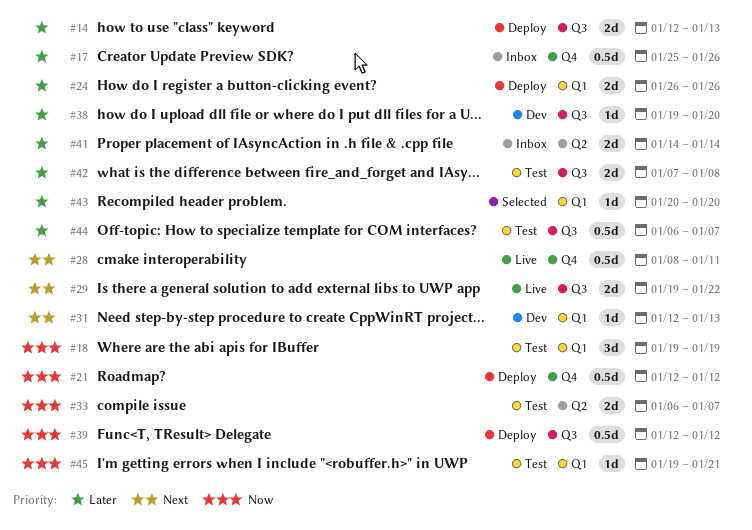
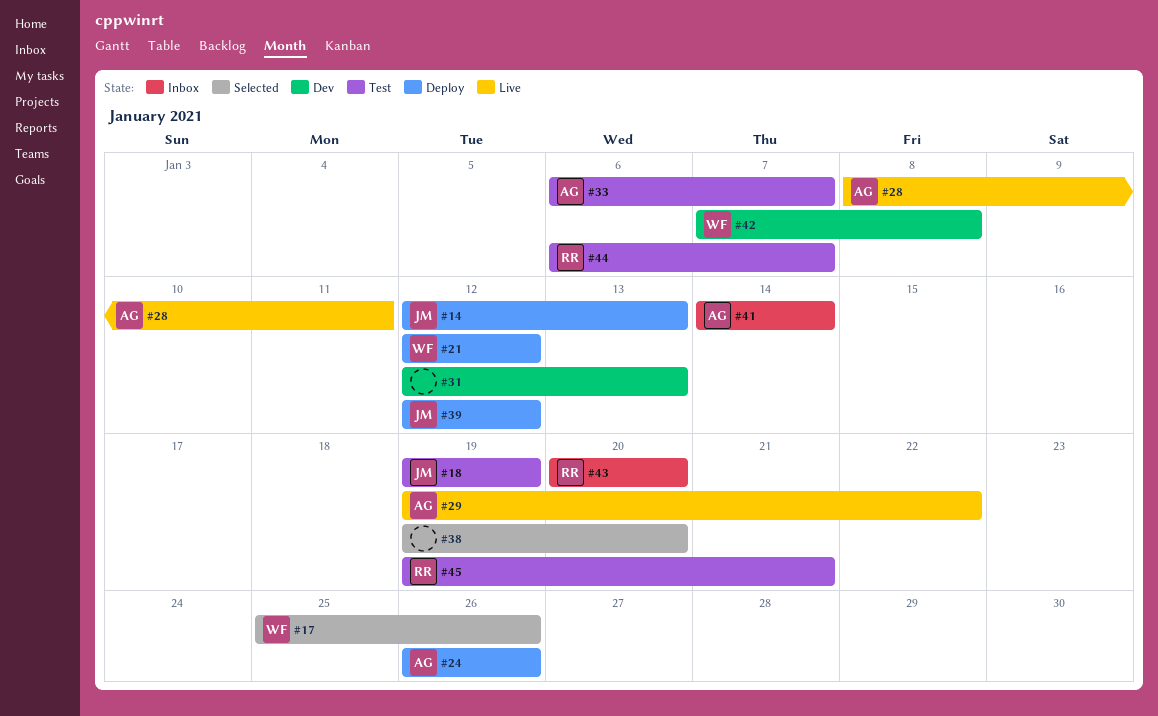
#17, status: Inbox -> Selected
#38, status: Dev -> Selected
#42, status: Test -> Dev
#43, status: Selected -> Inbox

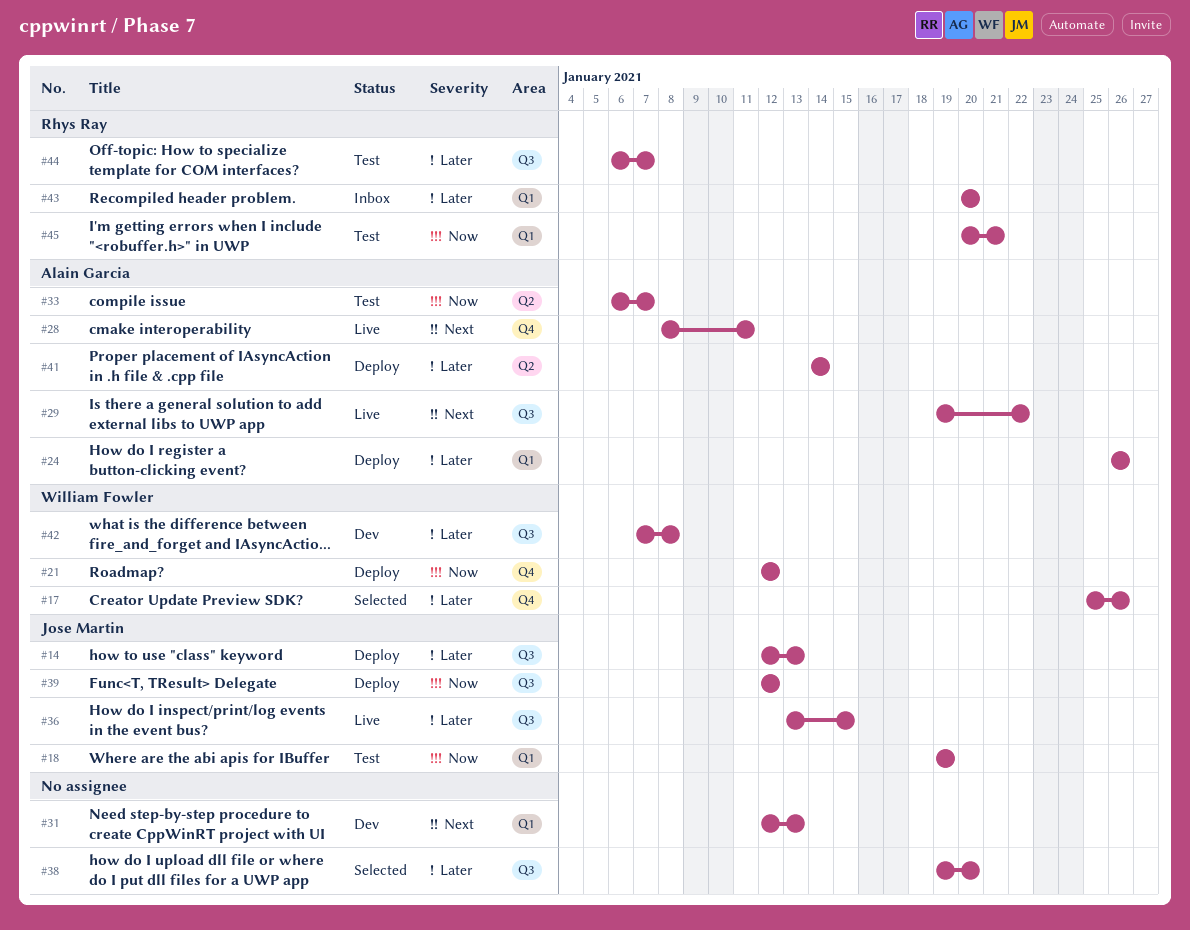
#36: none -> present
#41, status: Inbox -> Deploy
#45, start: Jan 19 -> Jan 20

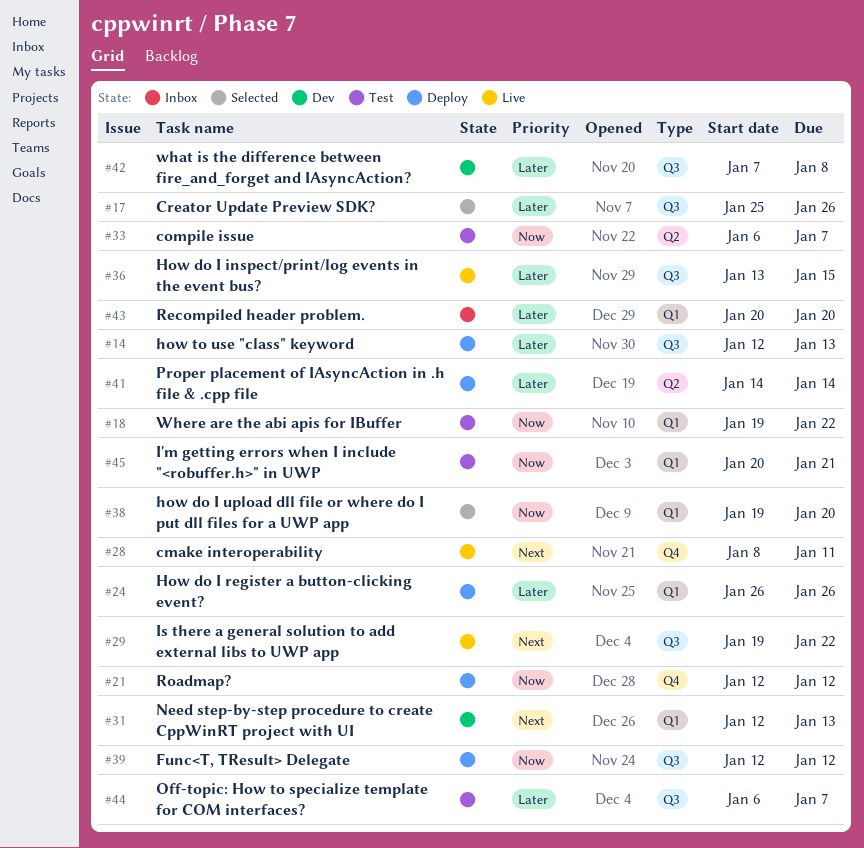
#17, label: Q4 -> Q3
#18, due: Jan 19 -> Jan 22
#38, priority: Later -> Now
#38, label: Q3 -> Q1

